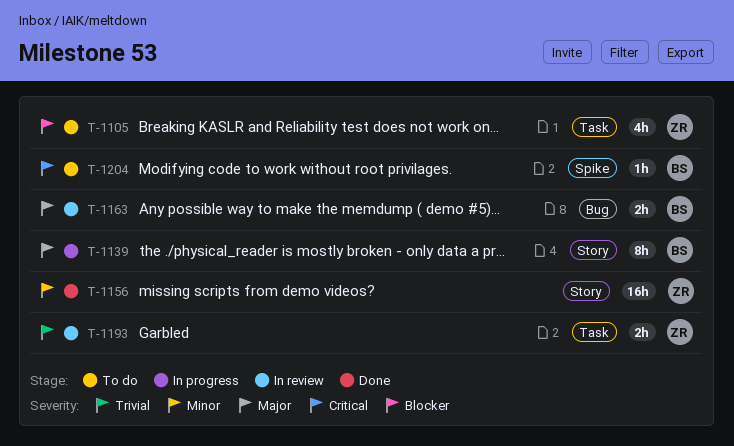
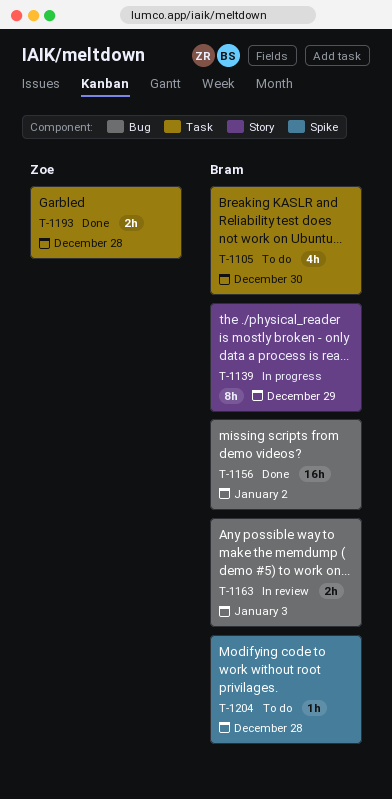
T-1105, owner: Zoe -> Bram
T-1156, owner: Zoe -> Bram
T-1156, label: Story -> Bug
T-1193, status: In review -> Done

